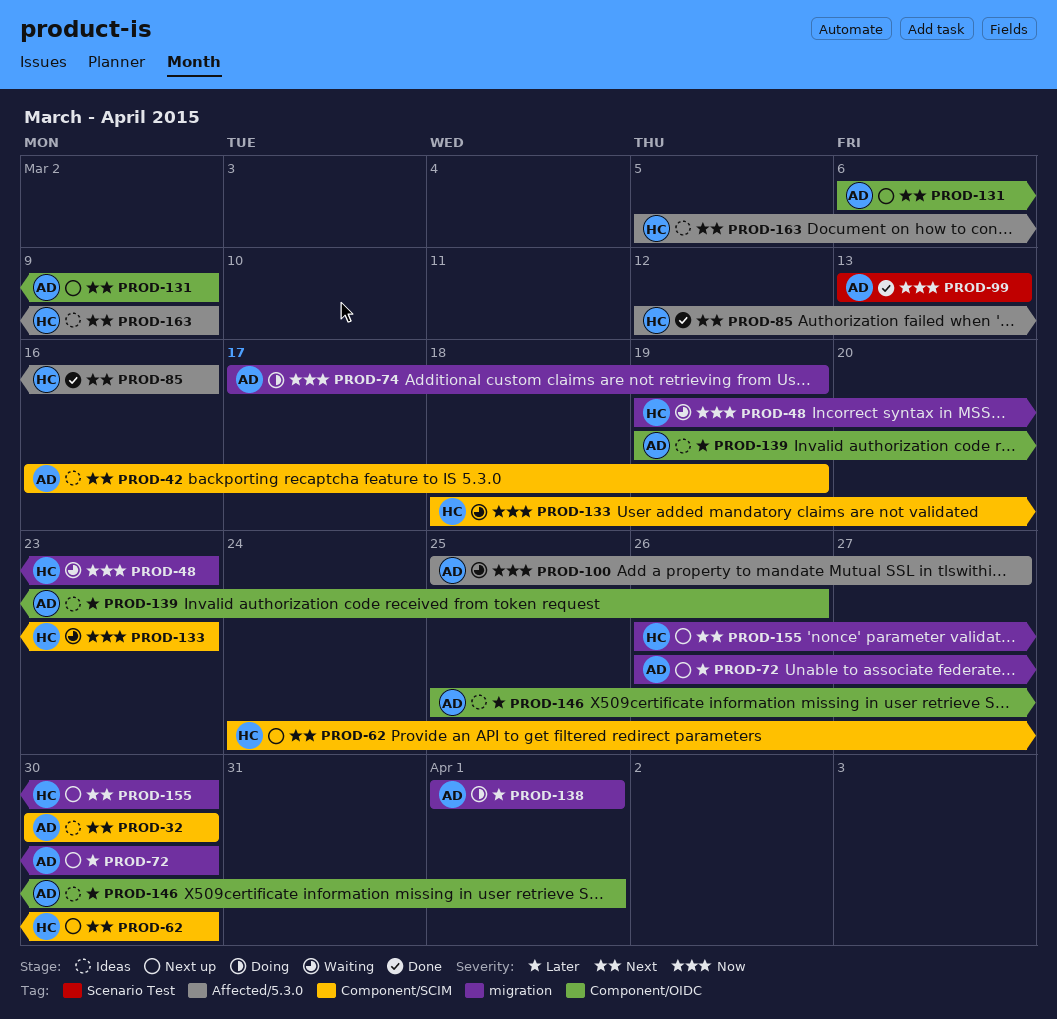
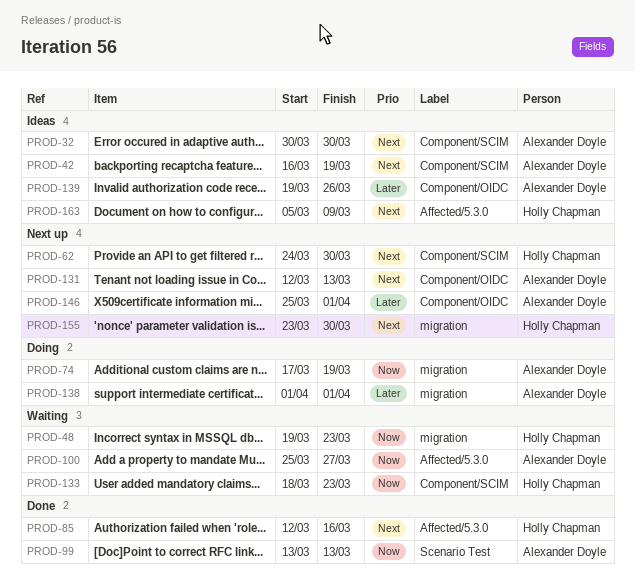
PROD-72: present -> none
PROD-131, start: Mar 6 -> Mar 12
PROD-131, due: Mar 9 -> Mar 13
PROD-146, status: Ideas -> Next up
PROD-155, start: Mar 26 -> Mar 23

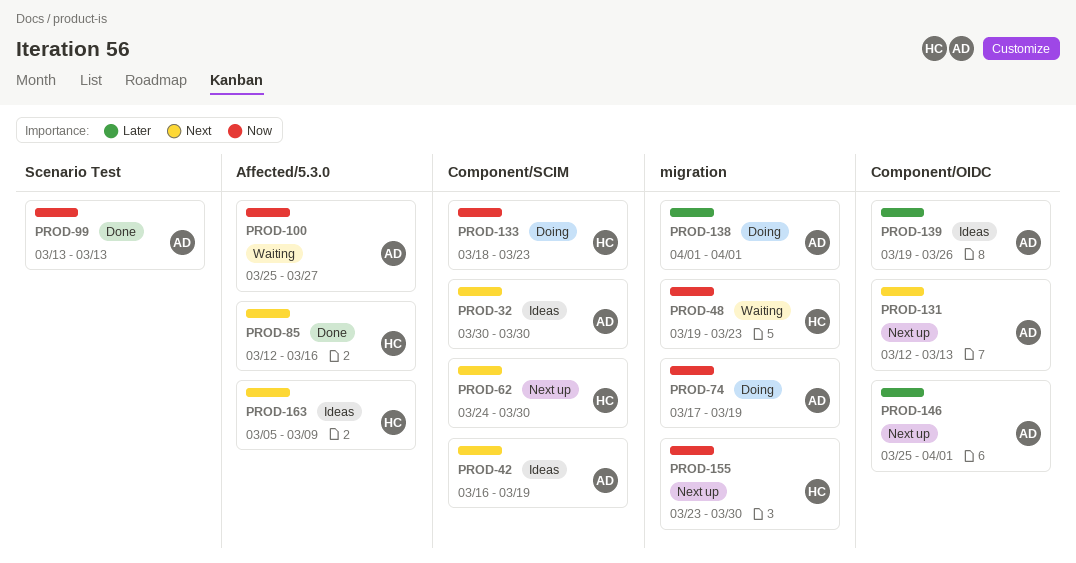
PROD-133, status: Waiting -> Doing
PROD-155, priority: Next -> Now

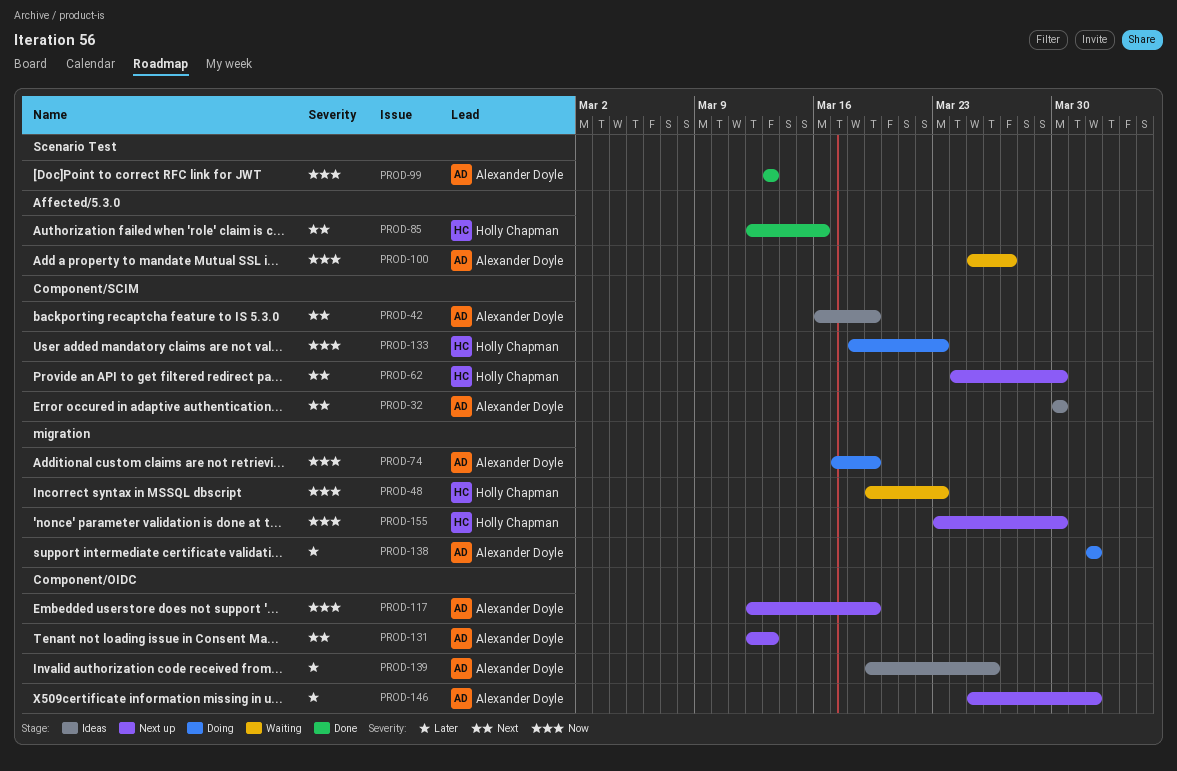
PROD-117: none -> present
PROD-163: present -> none

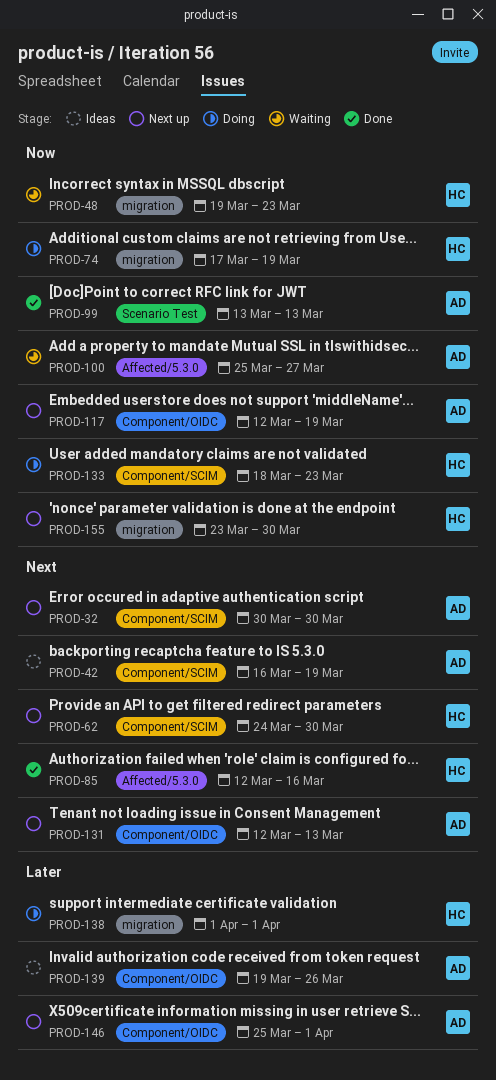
PROD-32, status: Ideas -> Next up
PROD-74, owner: Alexander Doyle -> Holly Chapman
PROD-138, owner: Alexander Doyle -> Holly Chapman

